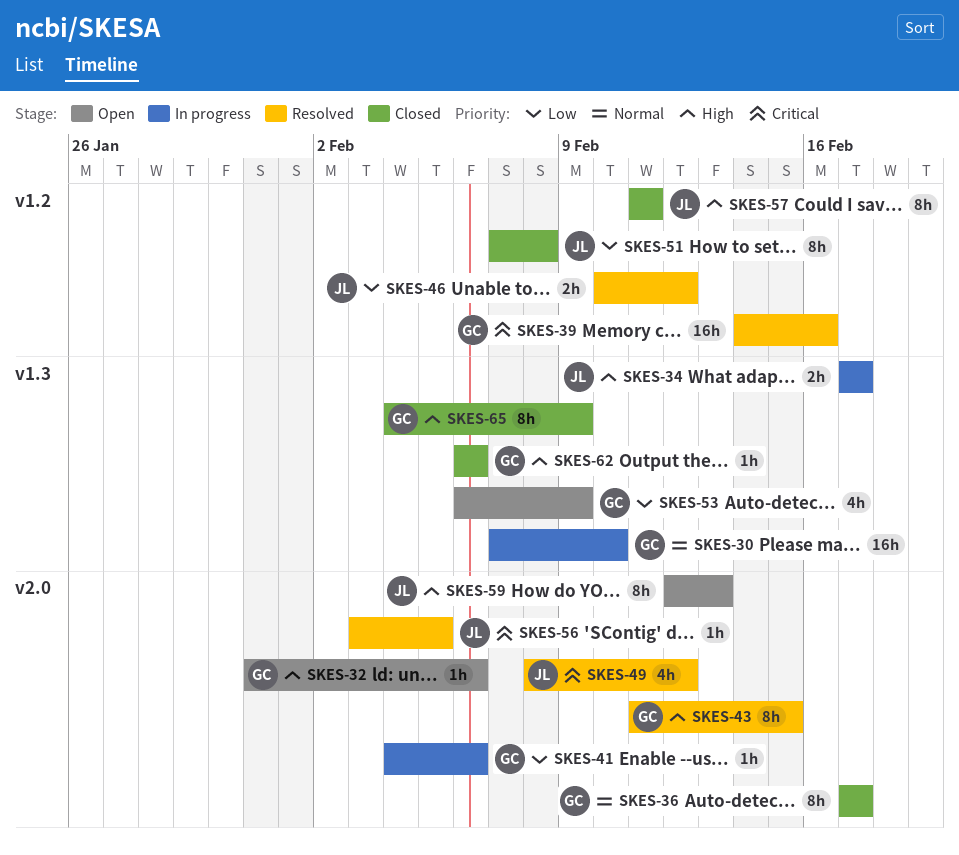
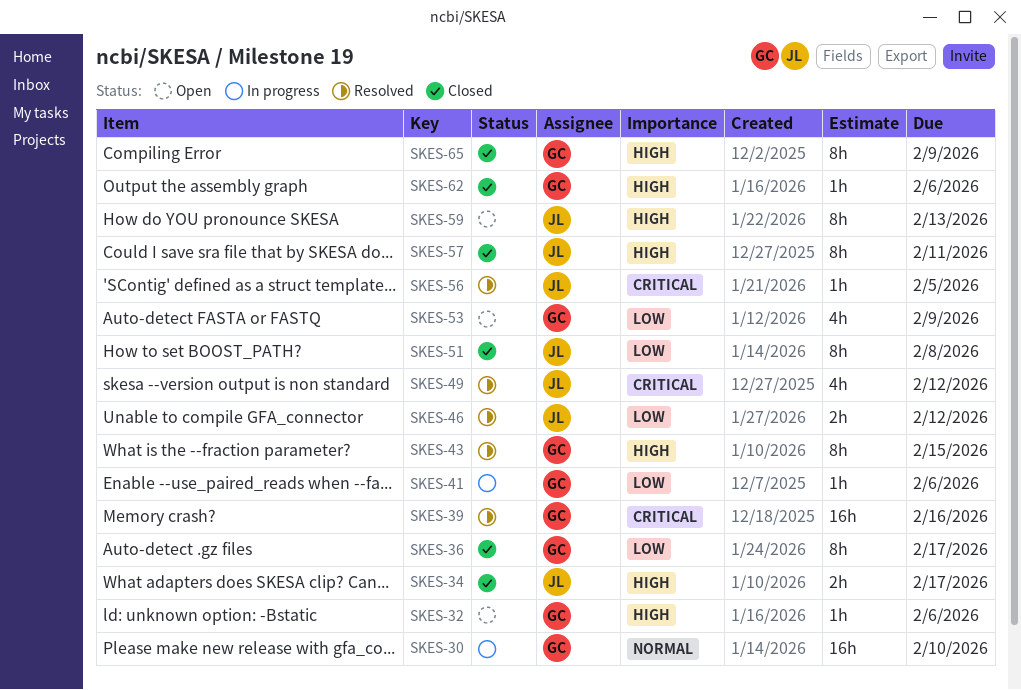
SKES-34, status: In progress -> Closed
SKES-36, priority: Normal -> Low

